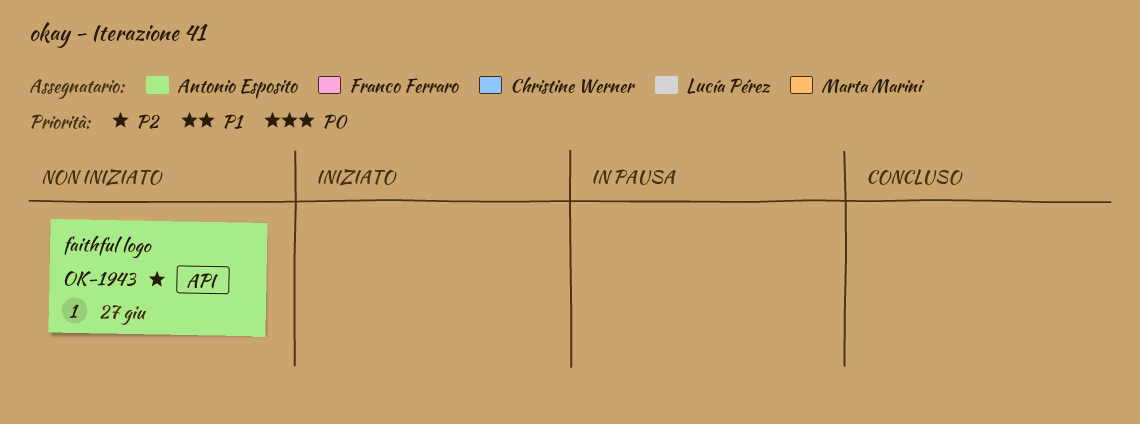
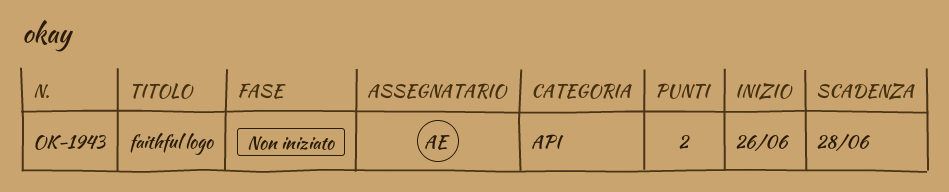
OK-1943, estimate: 1 -> 2
OK-1943, due: Jun 27 -> Jun 28

